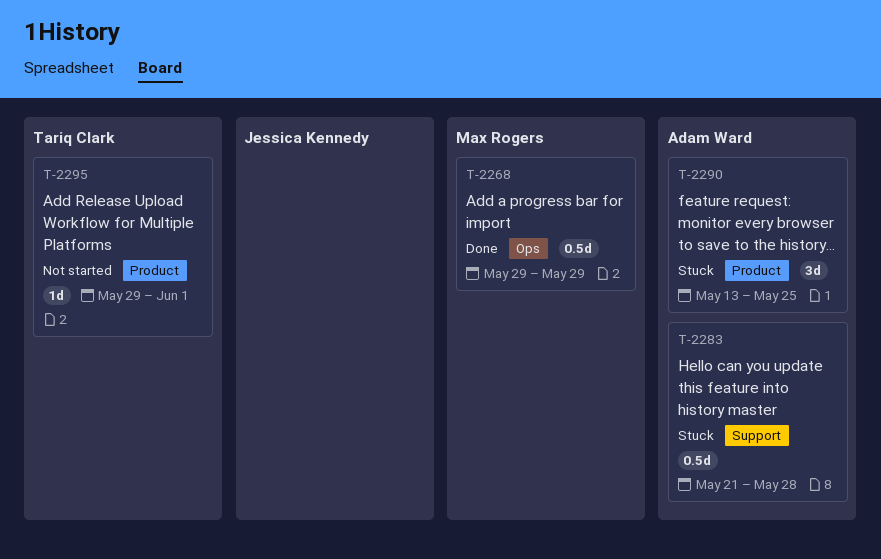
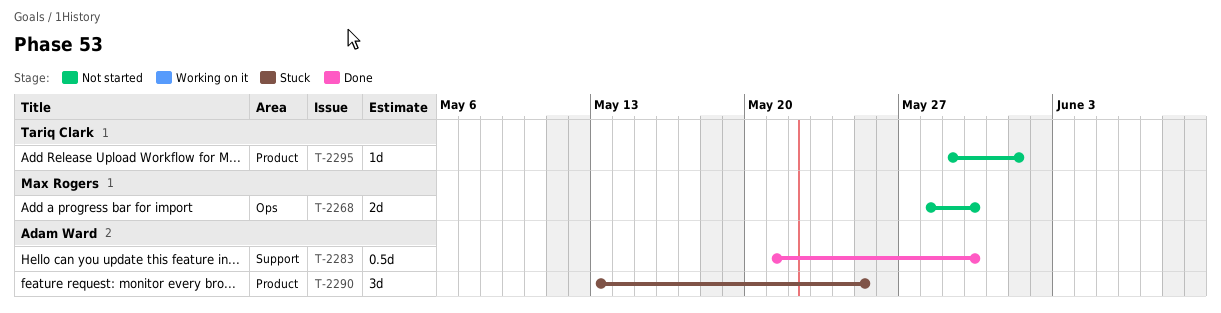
T-2268, status: Done -> Not started
T-2268, estimate: 0.5d -> 2d
T-2268, start: May 29 -> May 28
T-2268, due: May 29 -> May 30
T-2283, status: Stuck -> Done
T-2283, due: May 28 -> May 30

